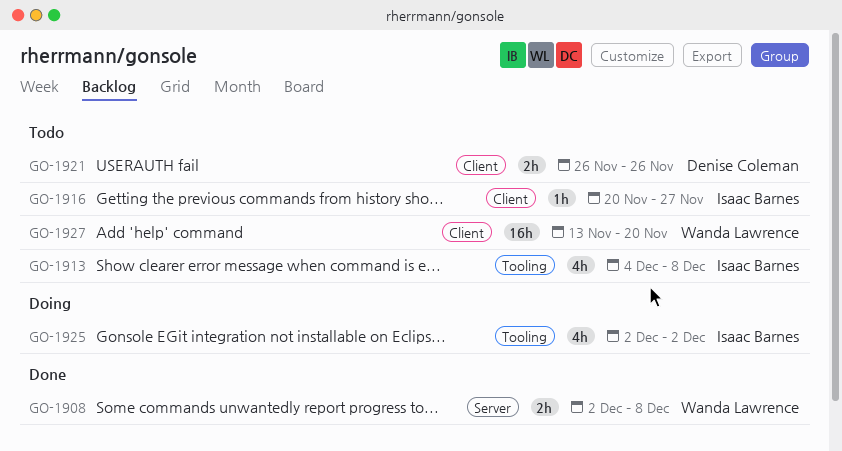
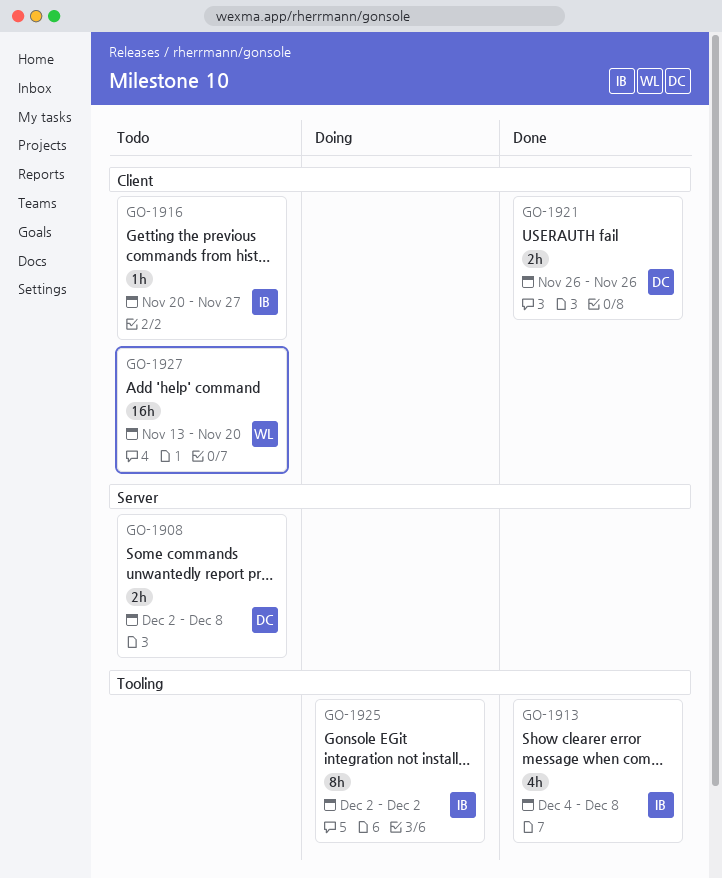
GO-1908, status: Done -> Todo
GO-1908, owner: Wanda Lawrence -> Denise Coleman
GO-1913, status: Todo -> Done
GO-1921, status: Todo -> Done
GO-1925, estimate: 4h -> 8h

